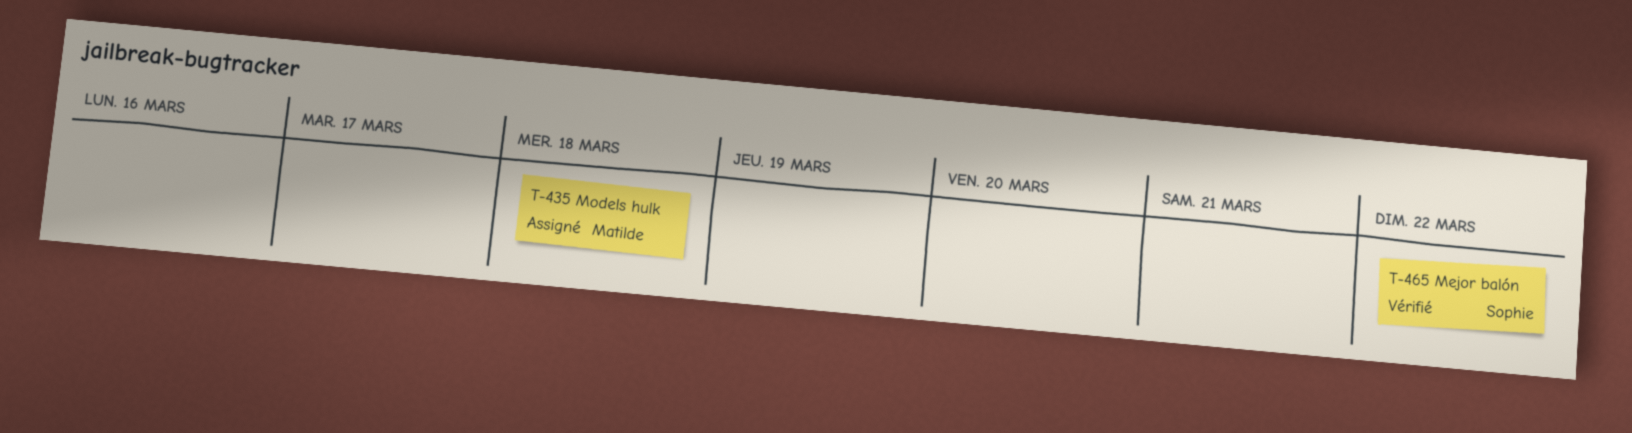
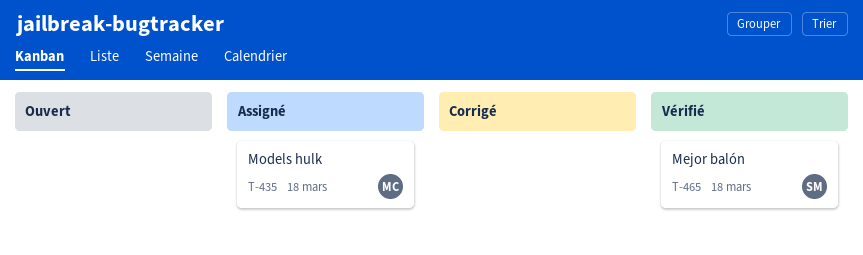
T-465, due: Mar 22 -> Mar 18

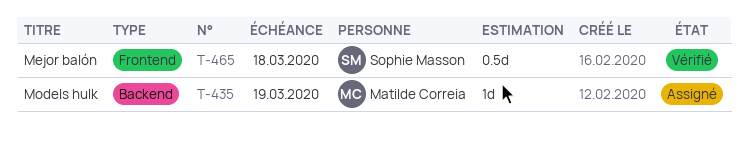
T-435, due: Mar 18 -> Mar 19

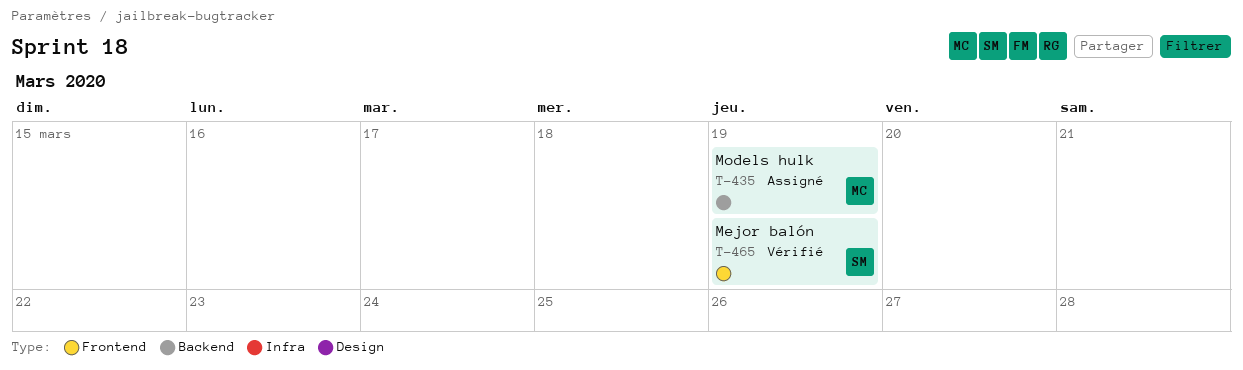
T-465, due: Mar 18 -> Mar 19

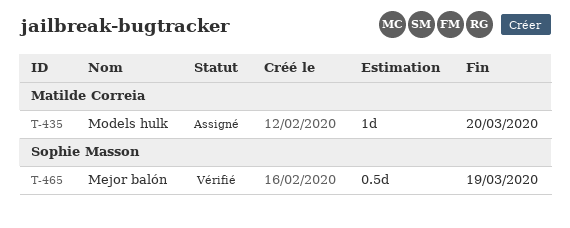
T-435, due: Mar 19 -> Mar 20

